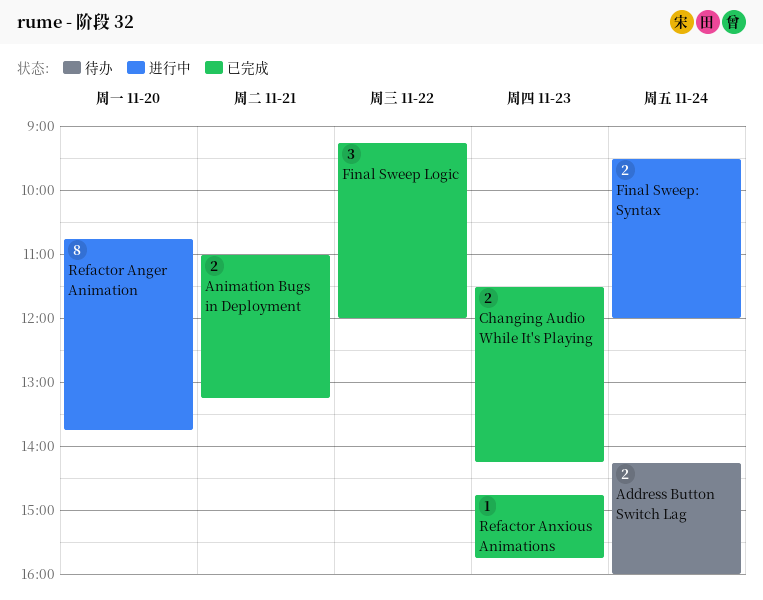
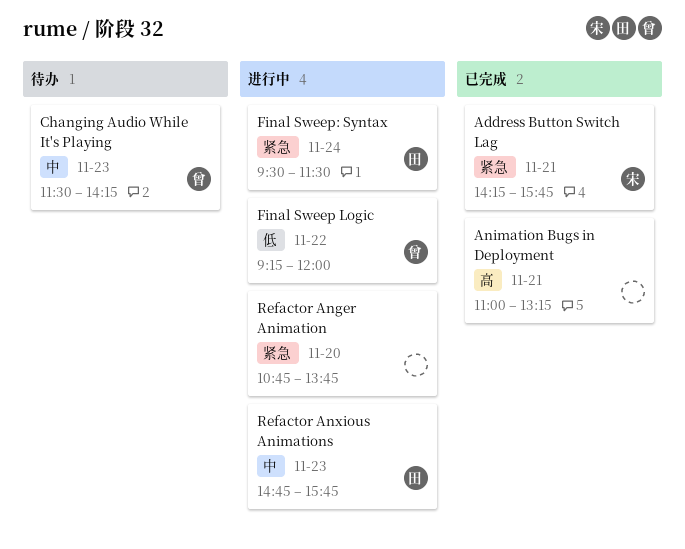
Address Button Switch Lag, status: 待办 -> 已完成
Address Button Switch Lag, day: Nov 24 -> Nov 21
Address Button Switch Lag, ends: 16:00 -> 15:45
Changing Audio While It's Playing, status: 已完成 -> 待办
Final Sweep Logic, status: 已完成 -> 进行中
Final Sweep: Syntax, ends: 12:00 -> 11:30
Refactor Anxious Animations, status: 已完成 -> 进行中

